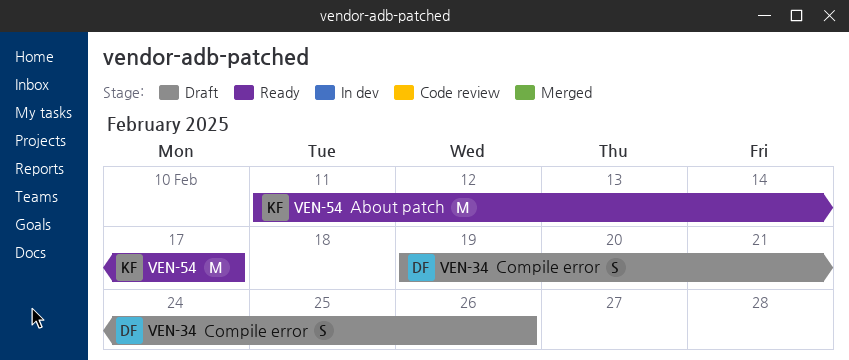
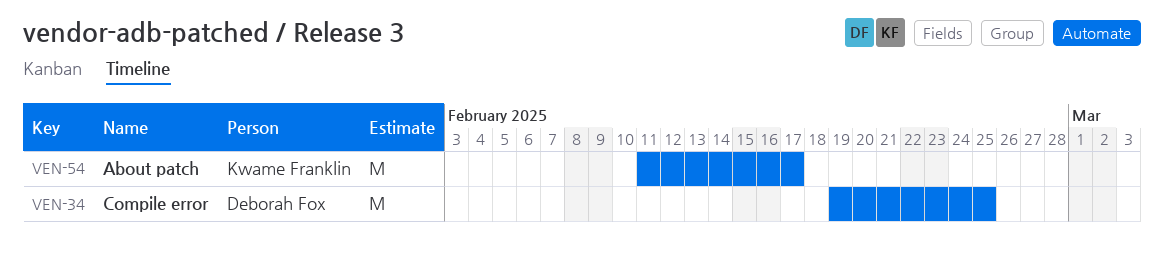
VEN-34, estimate: S -> M
VEN-34, due: Feb 26 -> Feb 25

